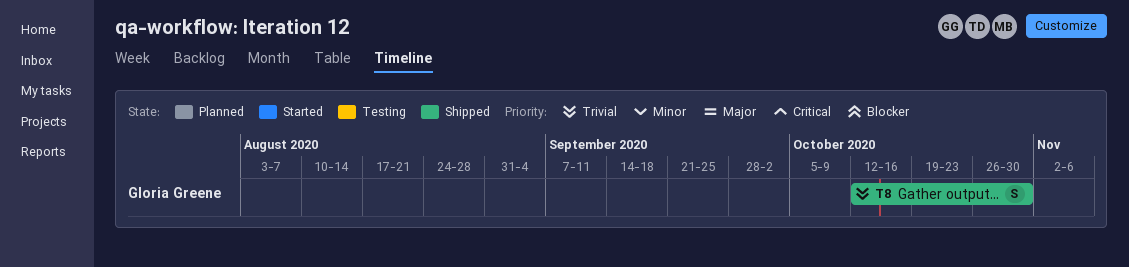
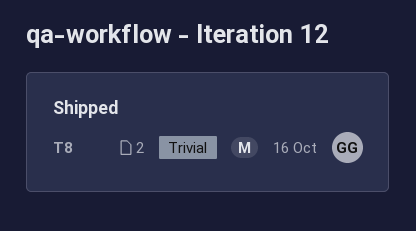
T8, estimate: S -> M
T8, due: Oct 30 -> Oct 16

